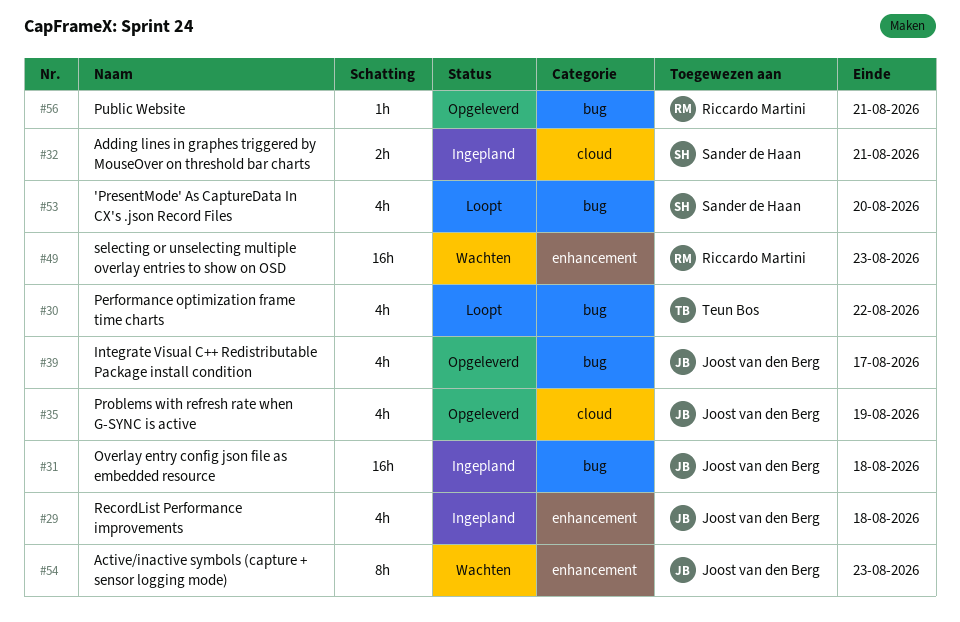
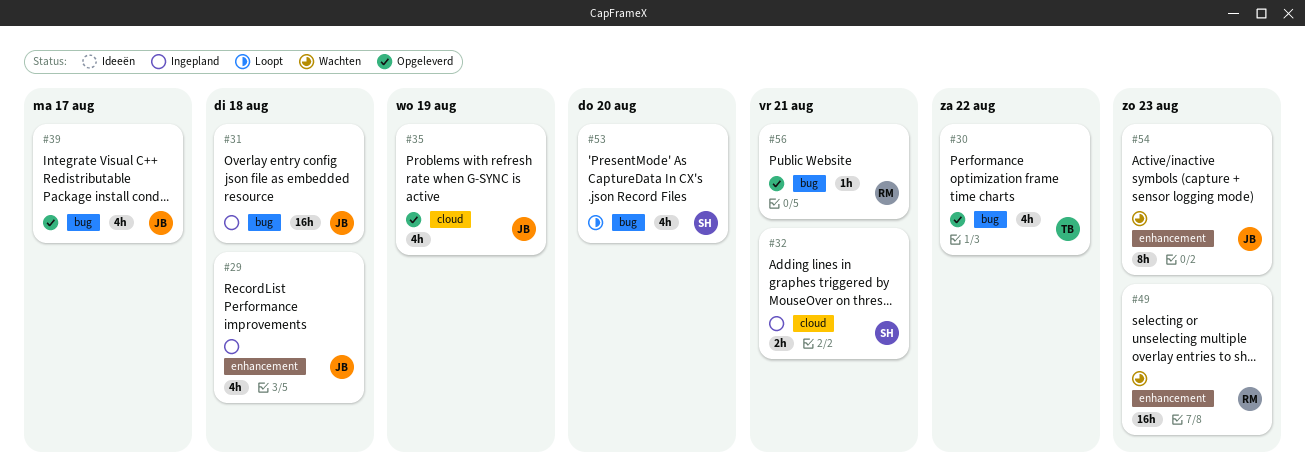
#30, status: Loopt -> Opgeleverd

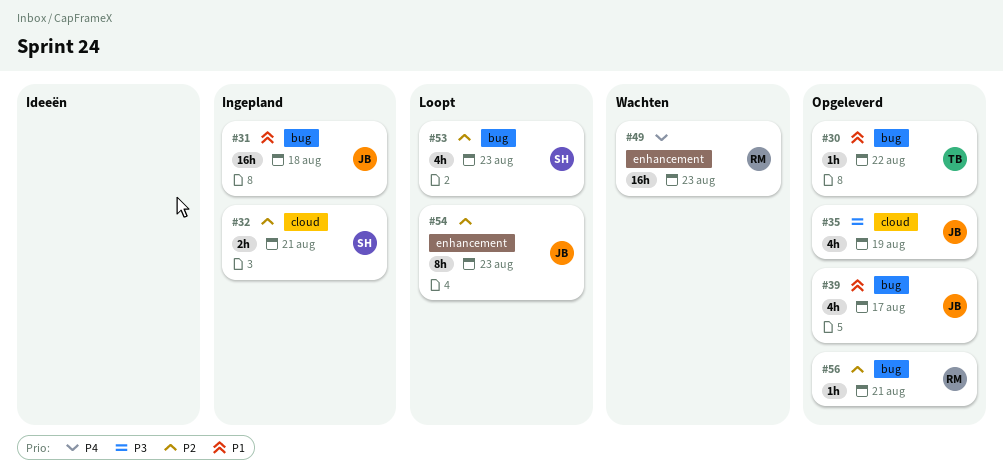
#29: present -> none
#30, estimate: 4h -> 1h
#53, due: Aug 20 -> Aug 23
#54, status: Wachten -> Loopt

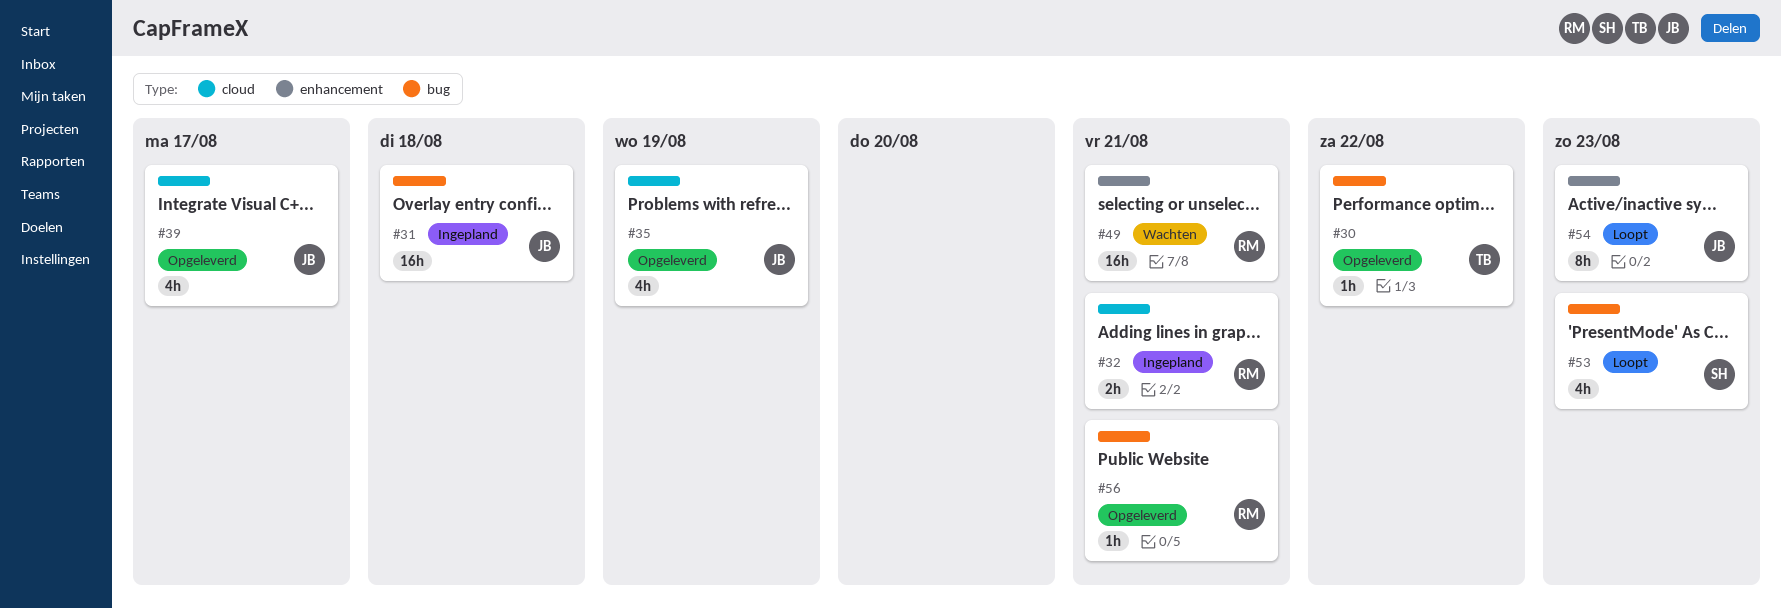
#32, owner: SH -> RM
#39, label: bug -> cloud
#49, due: Aug 23 -> Aug 21

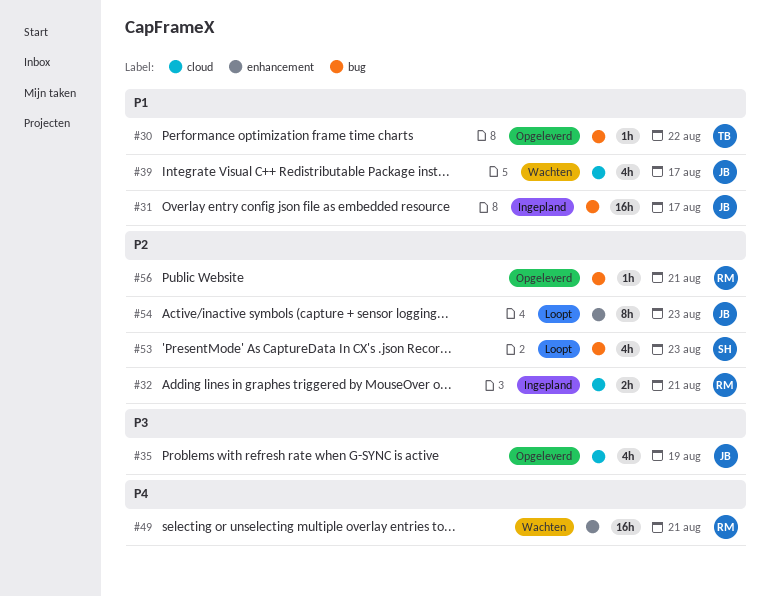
#31, due: Aug 18 -> Aug 17
#39, status: Opgeleverd -> Wachten

